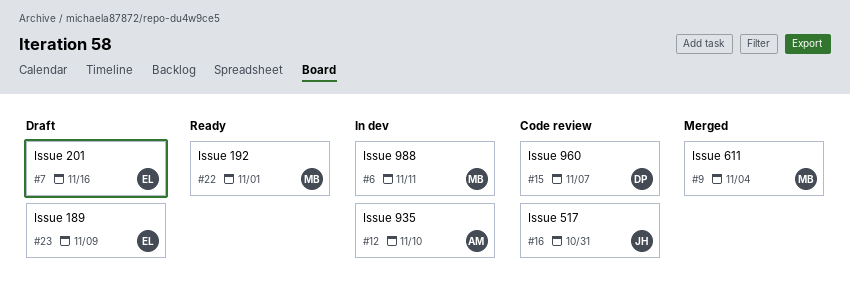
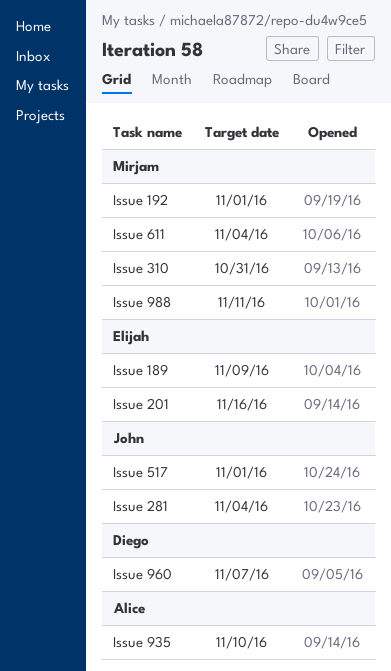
Issue 281: none -> present
Issue 310: none -> present
Issue 517, due: Oct 31 -> Nov 1

